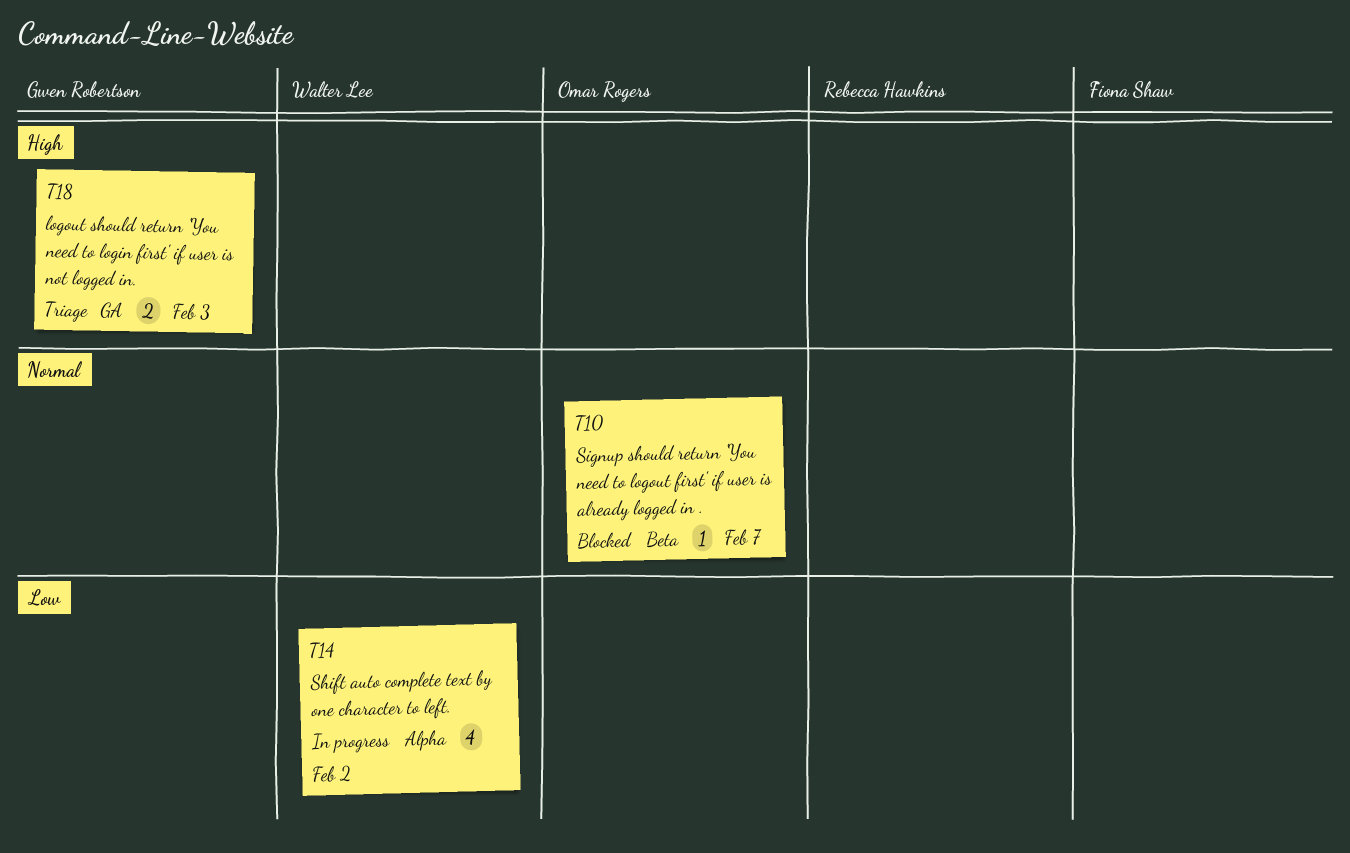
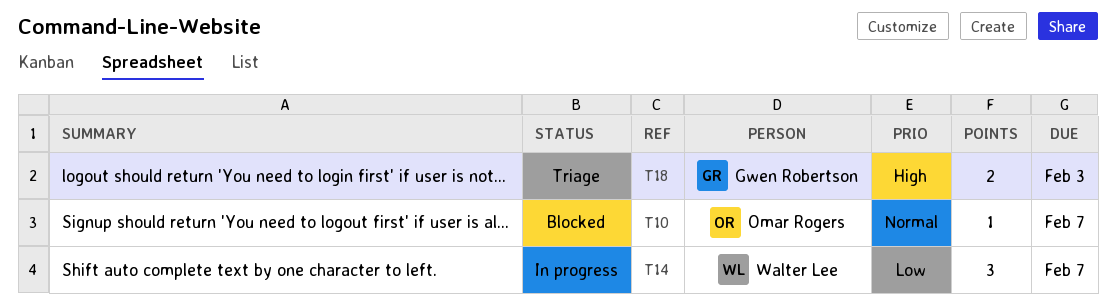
T14, estimate: 4 -> 3
T14, due: Feb 2 -> Feb 7

